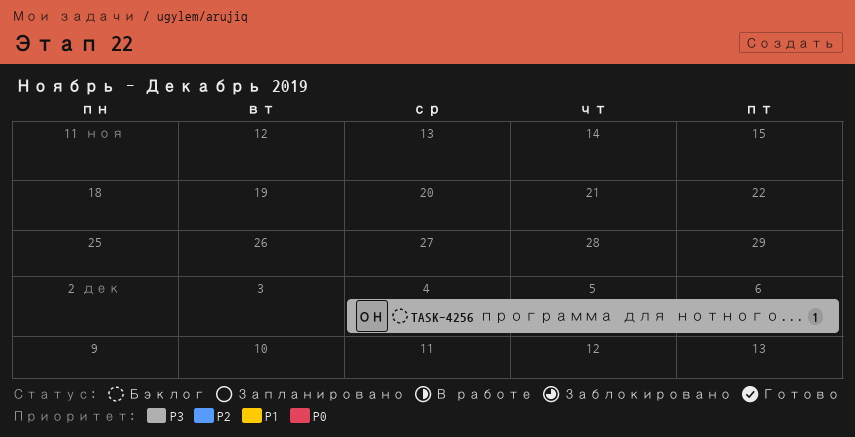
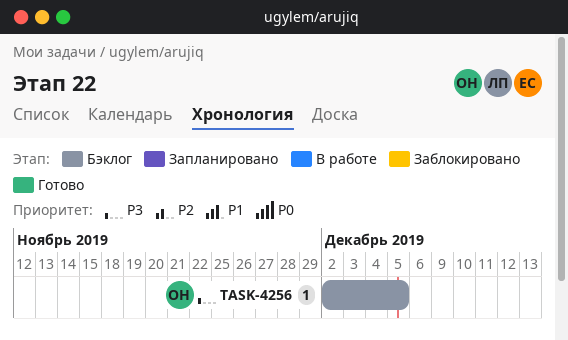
TASK-4256, start: Dec 4 -> Dec 2
TASK-4256, due: Dec 6 -> Dec 5

